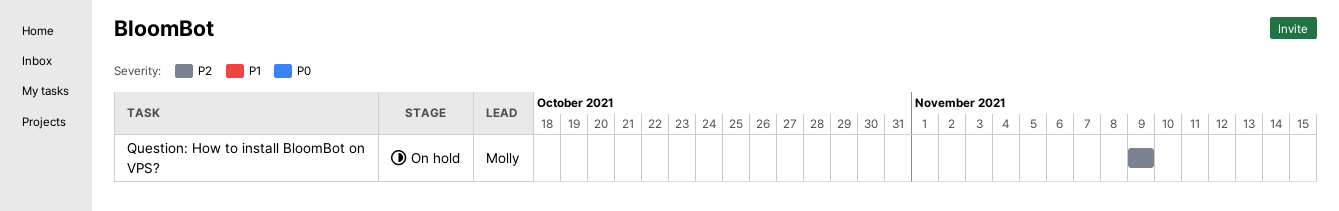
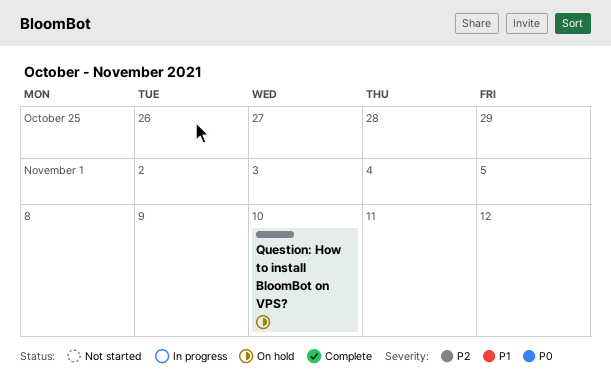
Question: How to install BloomBot on VPS?, due: Nov 9 -> Nov 10

